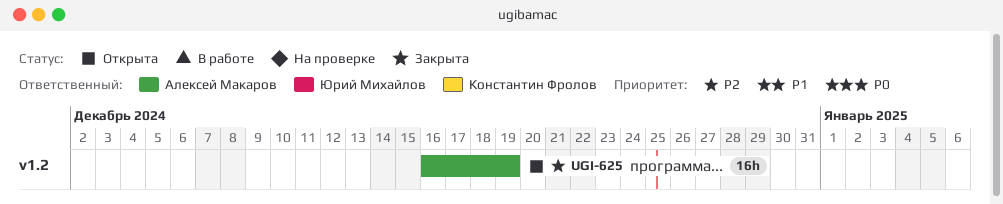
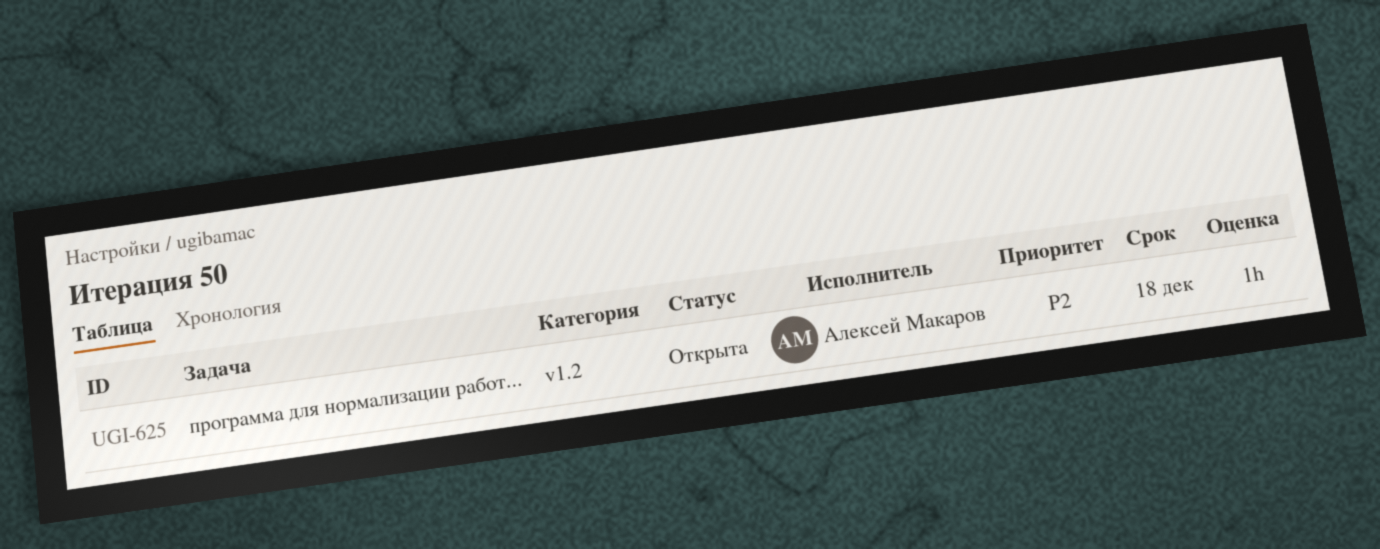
UGI-625, estimate: 16h -> 1h
UGI-625, due: Dec 19 -> Dec 18

